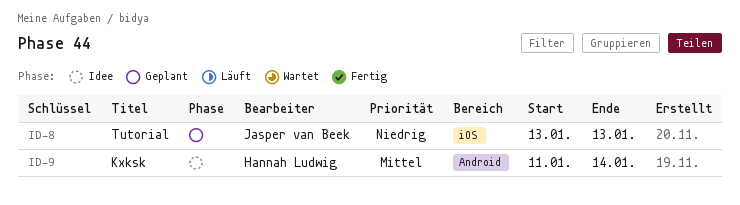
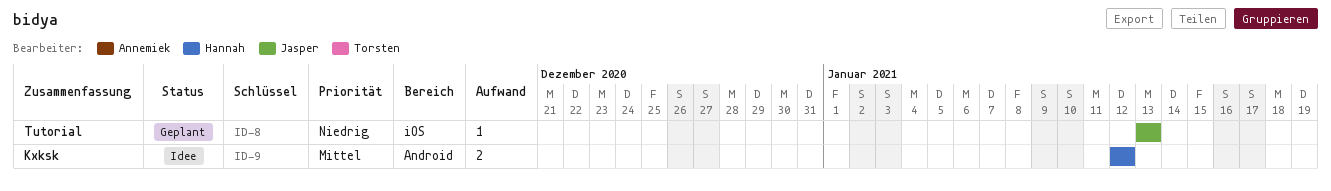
ID-9, start: Jan 11 -> Jan 12
ID-9, due: Jan 14 -> Jan 12

